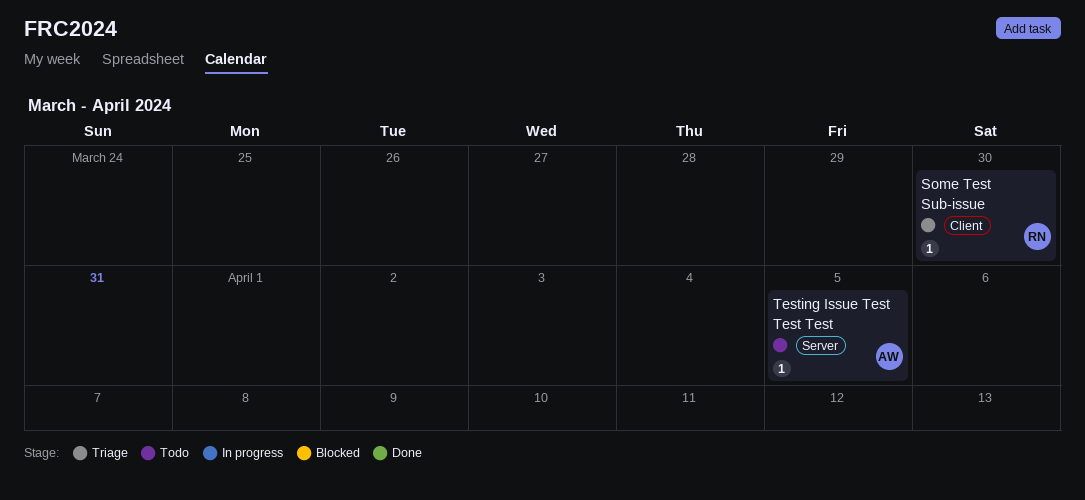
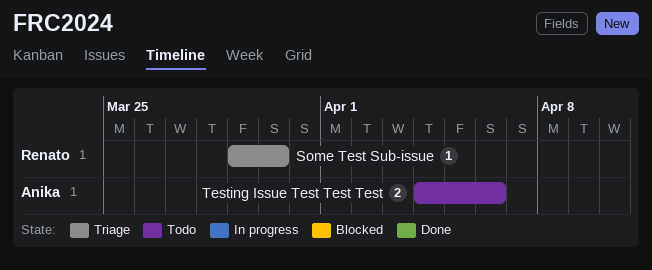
Testing Issue Test Test Test, estimate: 1 -> 2
Testing Issue Test Test Test, due: Apr 5 -> Apr 6

